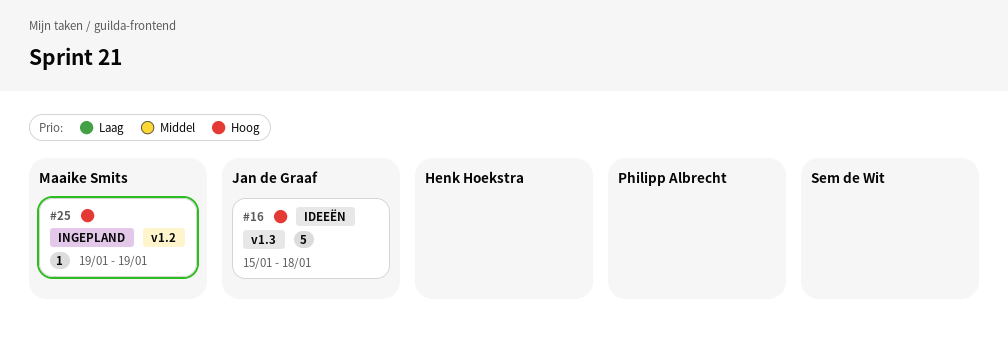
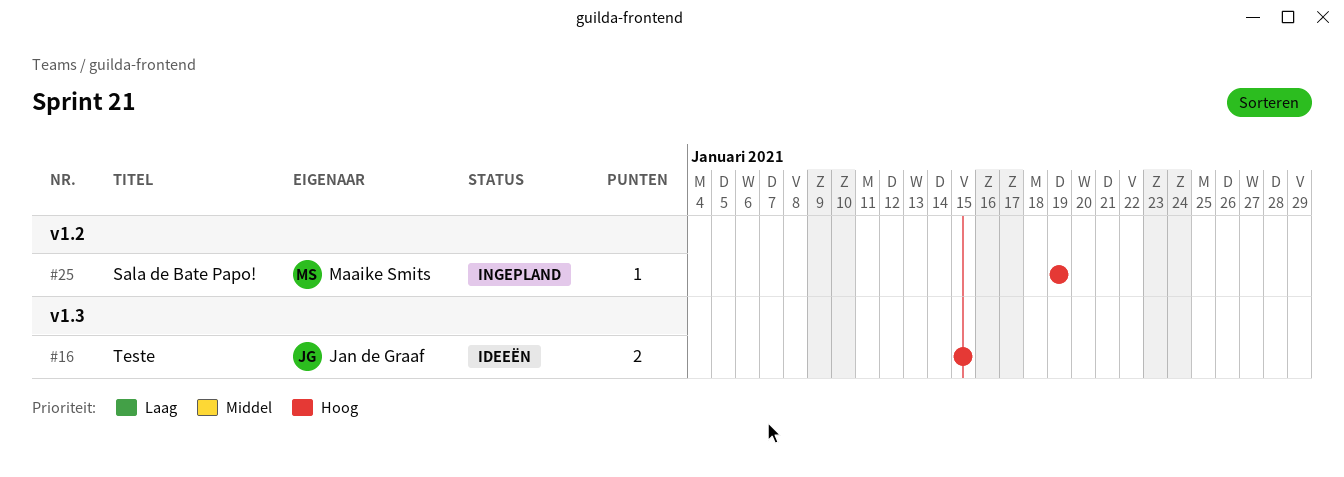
#16, estimate: 5 -> 2
#16, due: Jan 18 -> Jan 15

